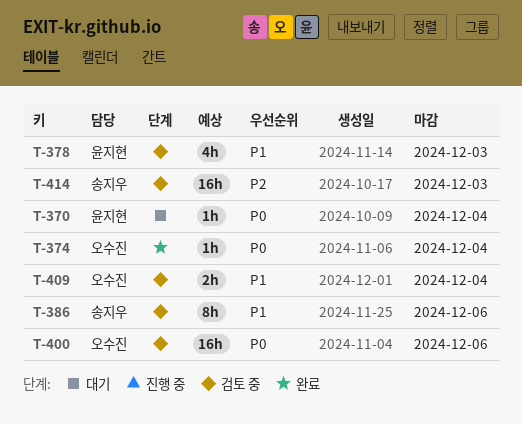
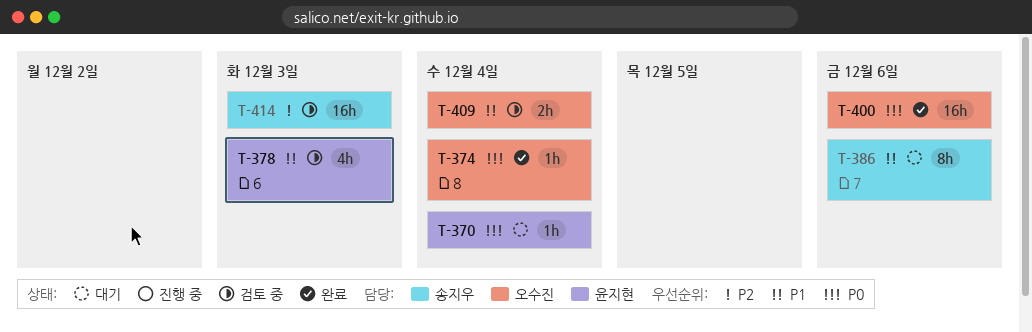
T-386, status: 검토 중 -> 대기
T-400, status: 검토 중 -> 완료

